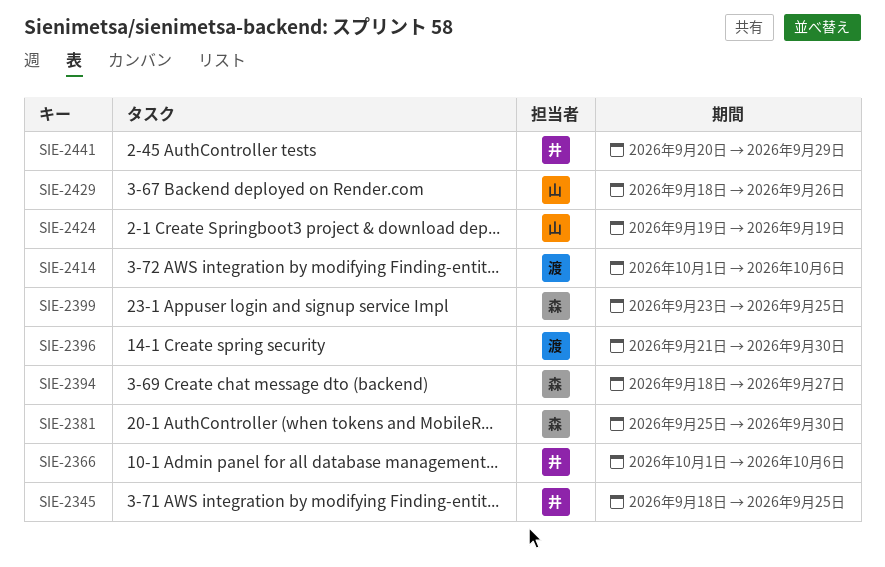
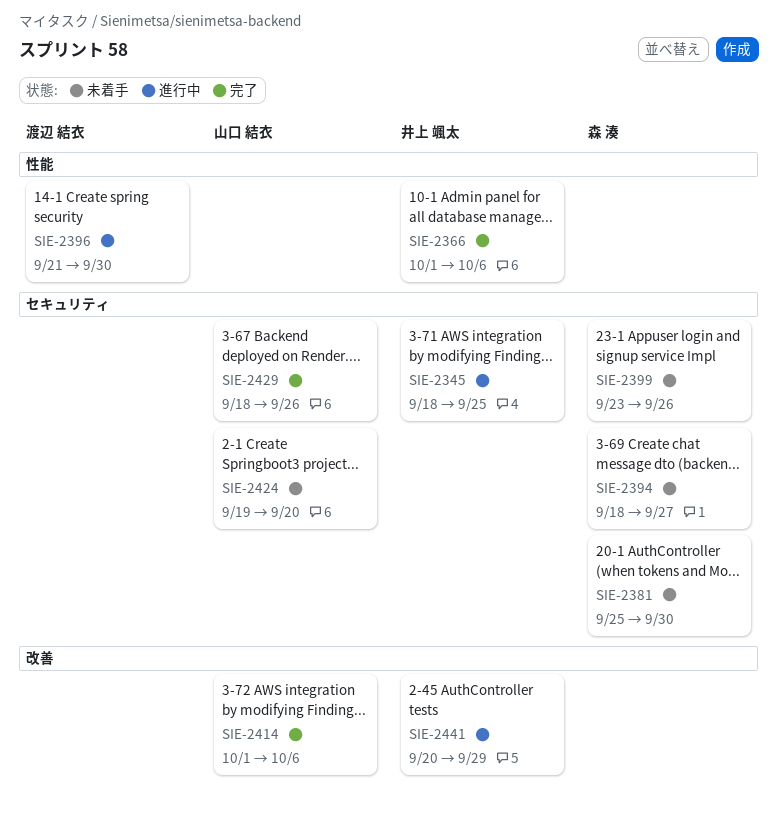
SIE-2399, due: Sep 25 -> Sep 26
SIE-2414, owner: 渡辺 結衣 -> 山口 結衣
SIE-2424, due: Sep 19 -> Sep 20

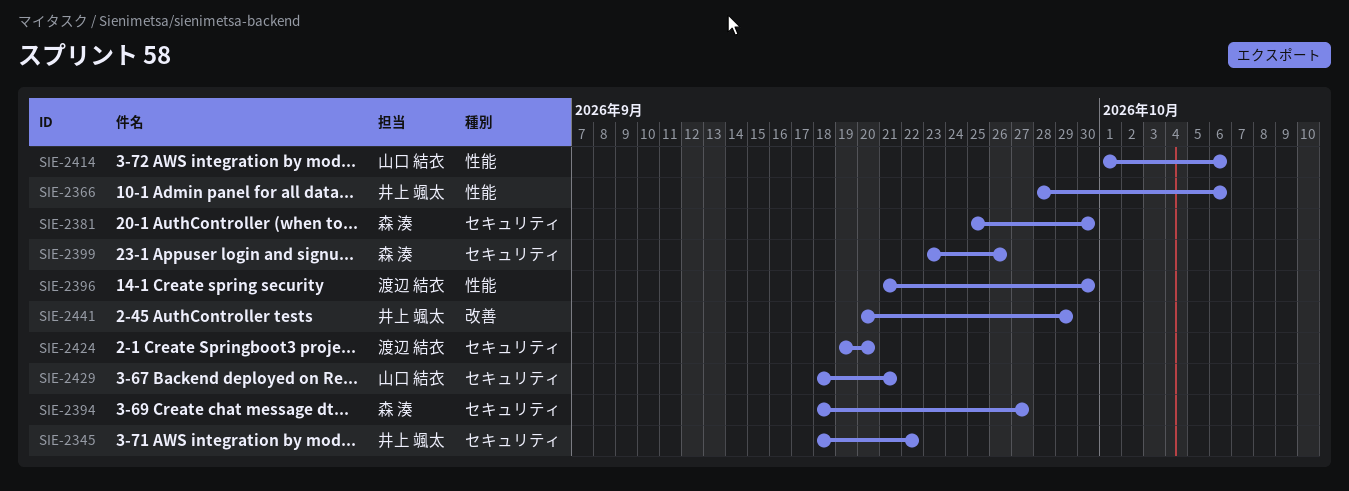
SIE-2345, due: Sep 25 -> Sep 22
SIE-2366, start: Oct 1 -> Sep 28
SIE-2414, label: 改善 -> 性能
SIE-2424, owner: 山口 結衣 -> 渡辺 結衣
SIE-2429, due: Sep 26 -> Sep 21

